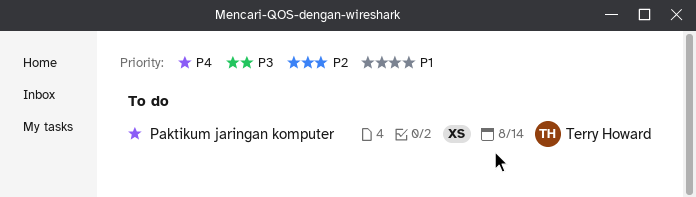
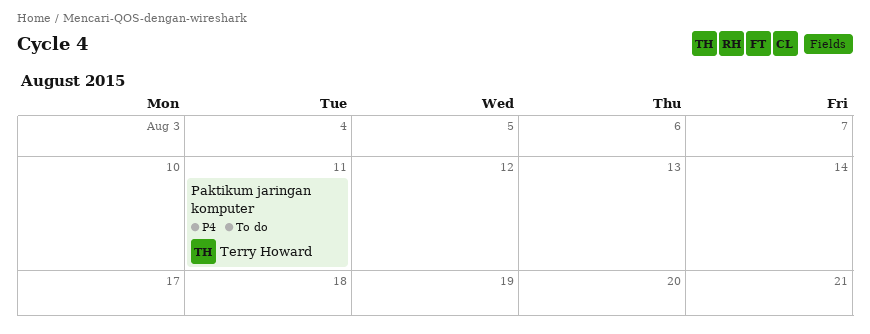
Paktikum jaringan komputer, due: Aug 14 -> Aug 11

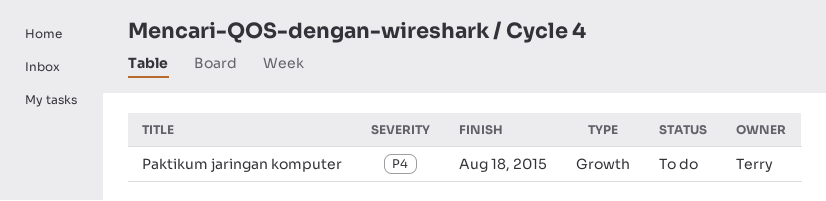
Paktikum jaringan komputer, due: Aug 11 -> Aug 18

